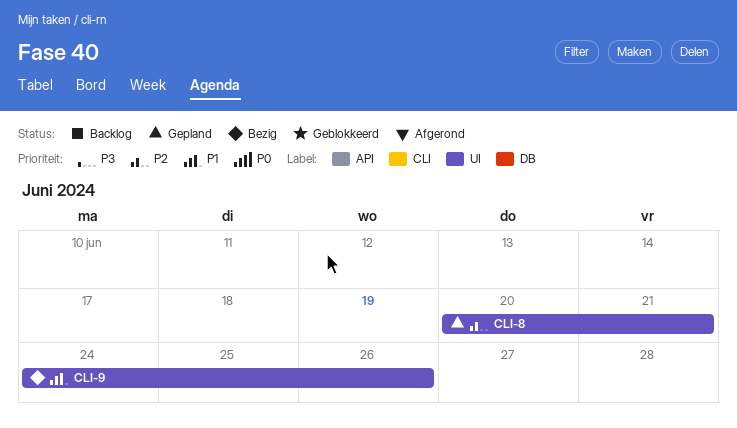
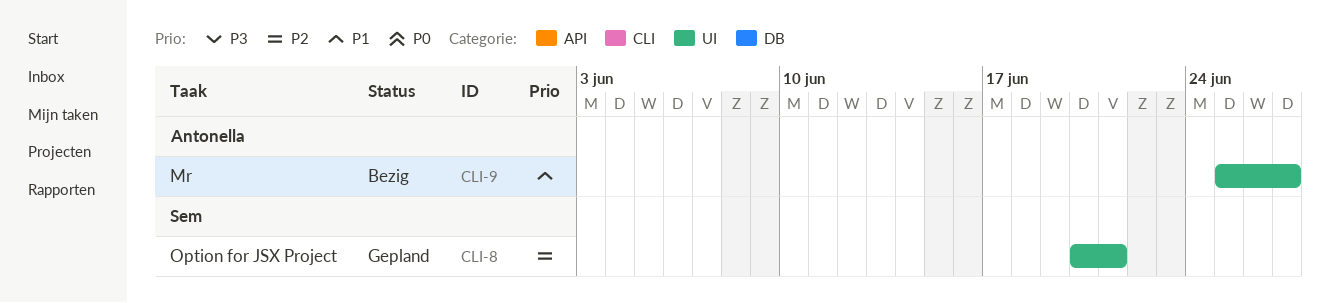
CLI-9, start: Jun 24 -> Jun 25
CLI-9, due: Jun 26 -> Jun 27

